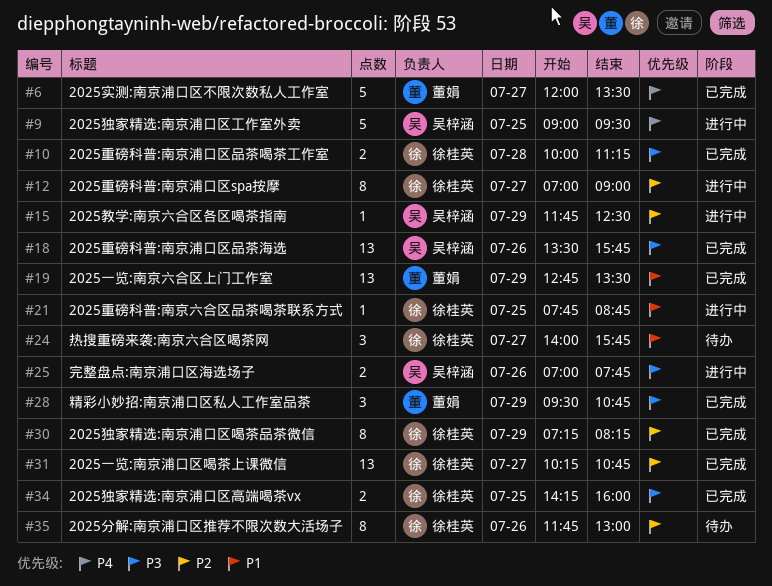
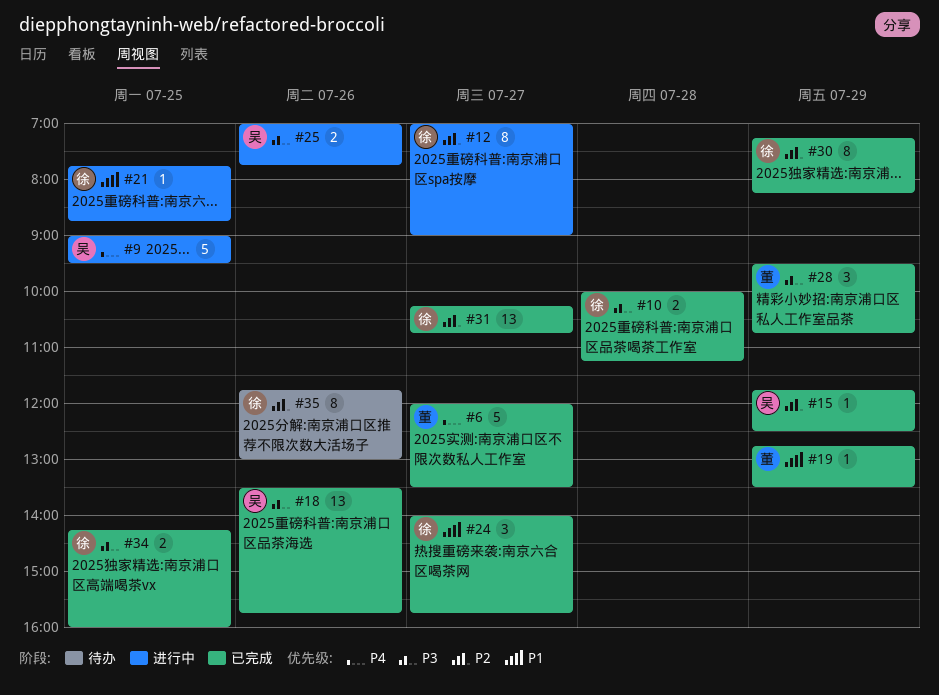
#15, status: 进行中 -> 已完成
#19, estimate: 13 -> 1
#24, status: 待办 -> 已完成

